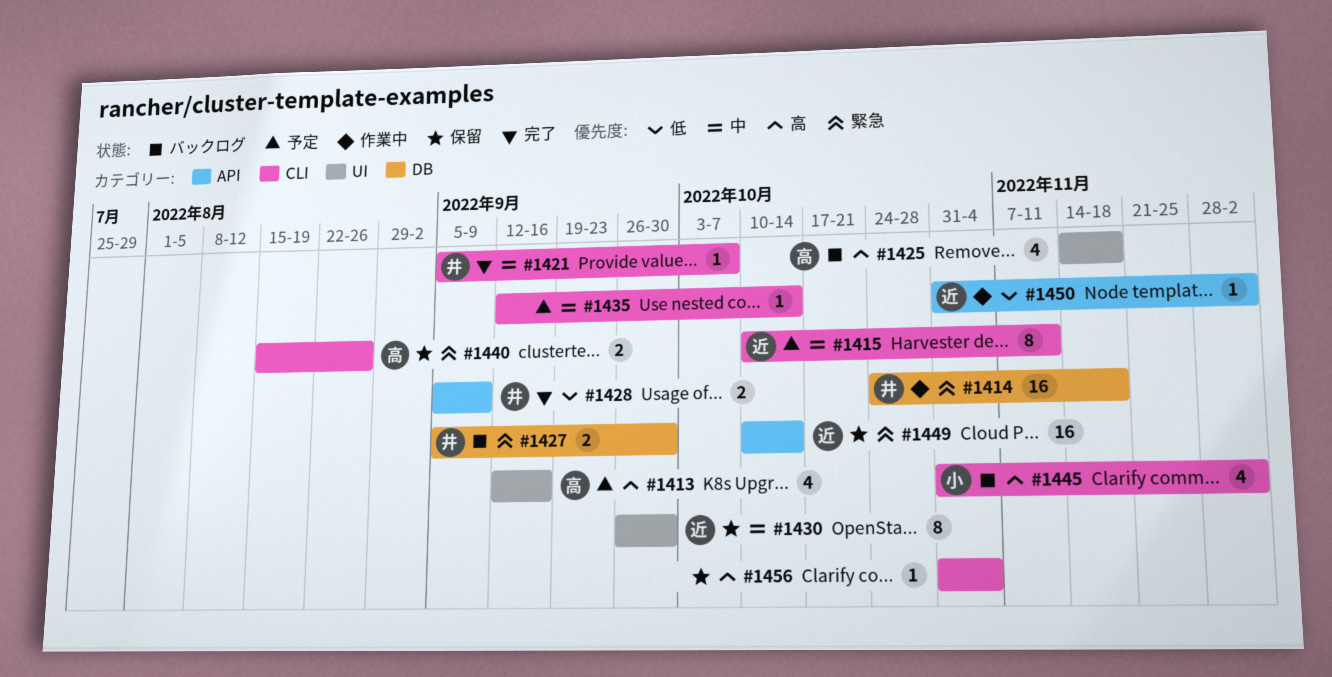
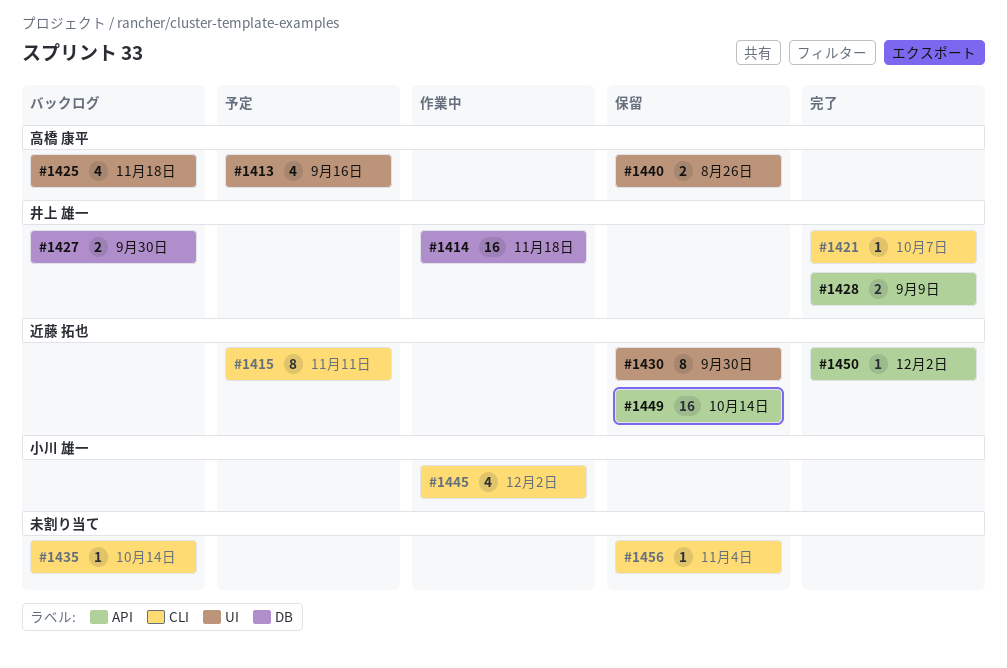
#1435, status: 予定 -> バックログ
#1440, label: CLI -> UI
#1445, status: バックログ -> 作業中
#1450, status: 作業中 -> 完了

